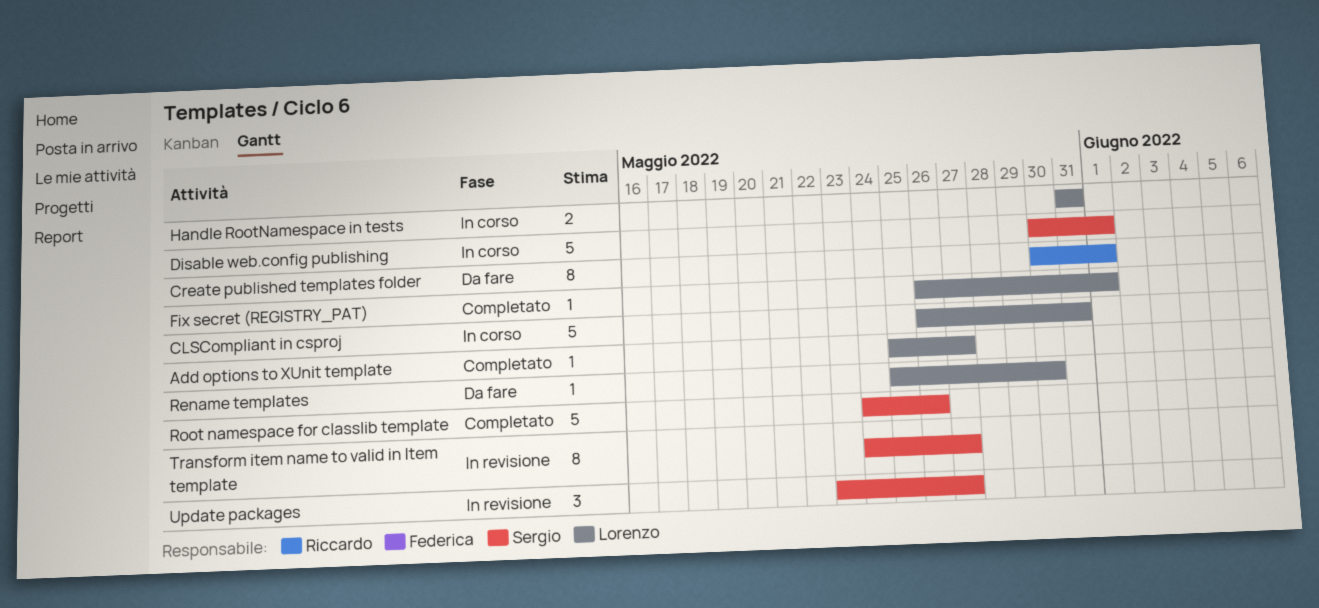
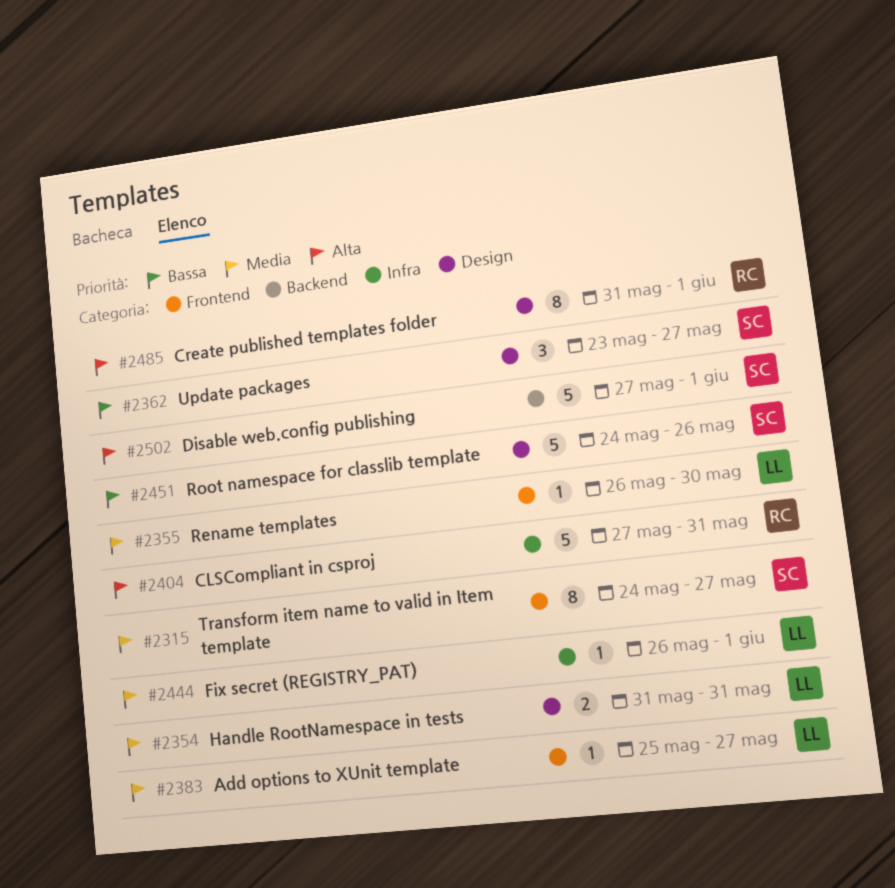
CLSCompliant in csproj, owner: Lorenzo -> Riccardo
CLSCompliant in csproj, start: May 26 -> May 27
Create published templates folder, start: May 30 -> May 31
Disable web.config publishing, start: May 30 -> May 27
Rename templates, start: May 25 -> May 26

